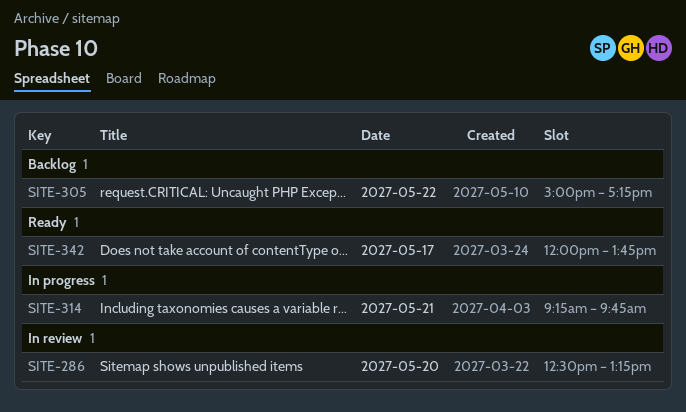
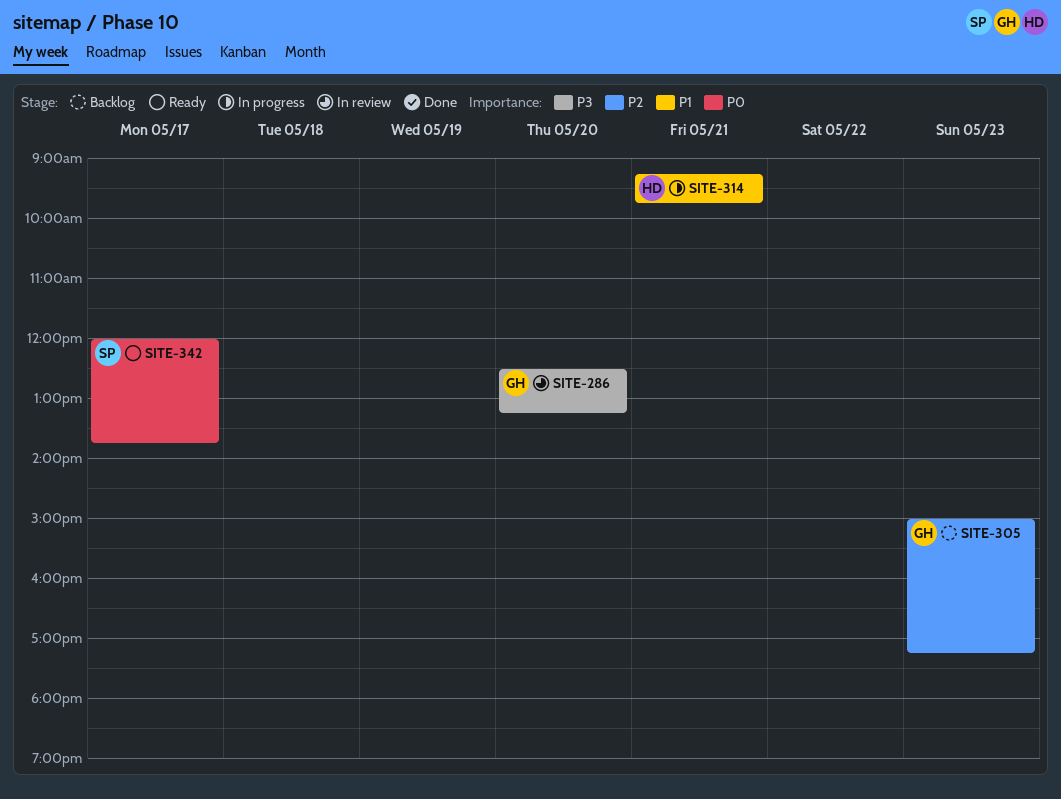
SITE-305, day: May 22 -> May 23

